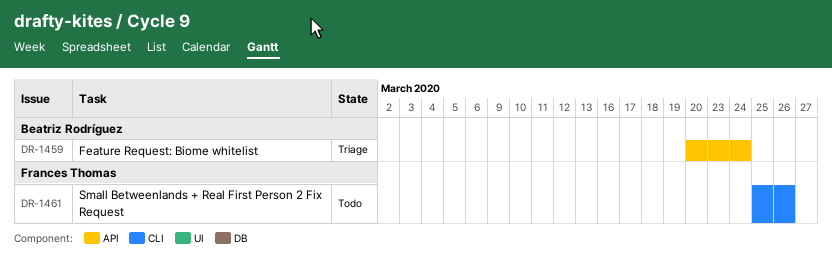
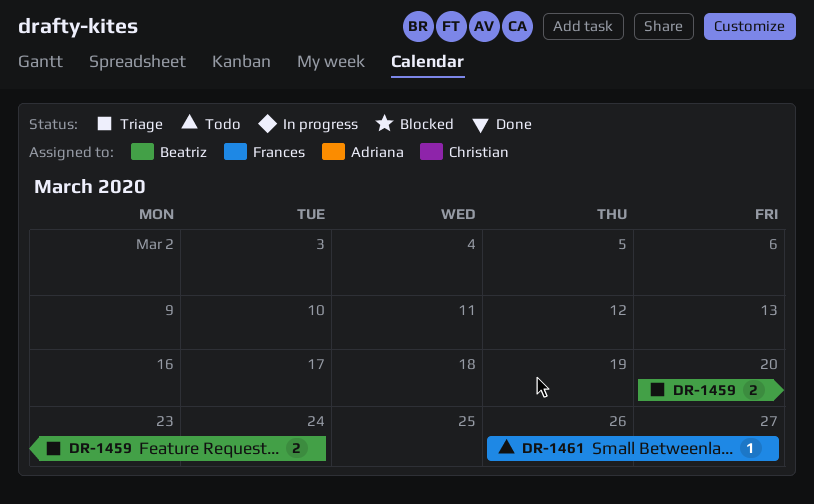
DR-1461, start: Mar 25 -> Mar 26
DR-1461, due: Mar 26 -> Mar 27

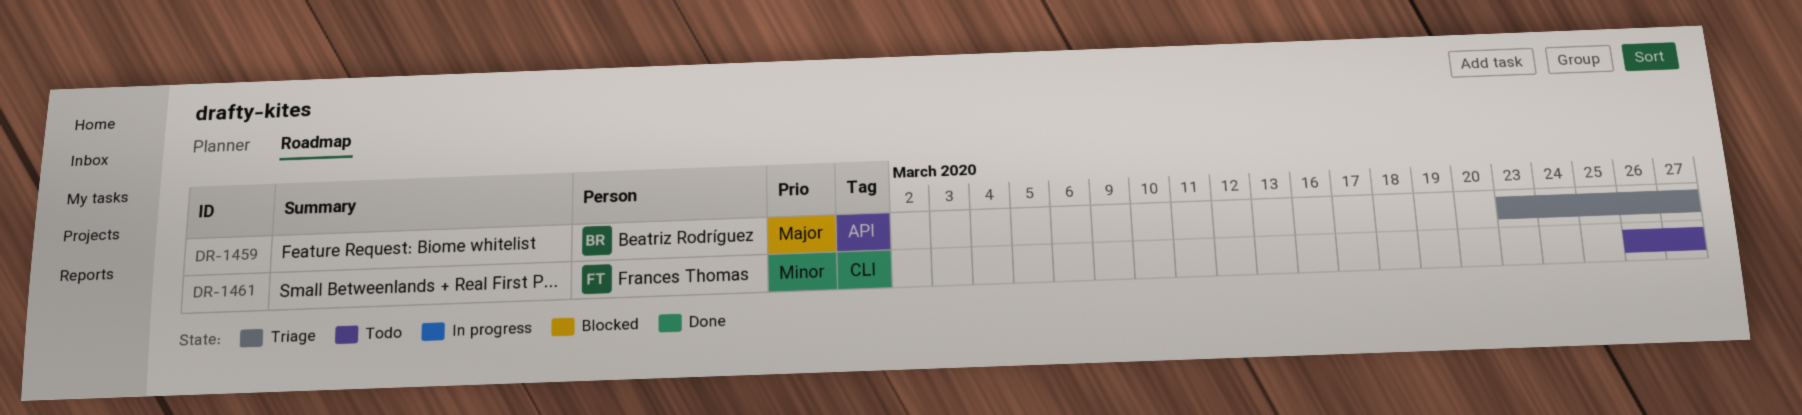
DR-1459, start: Mar 20 -> Mar 23
DR-1459, due: Mar 24 -> Mar 27

